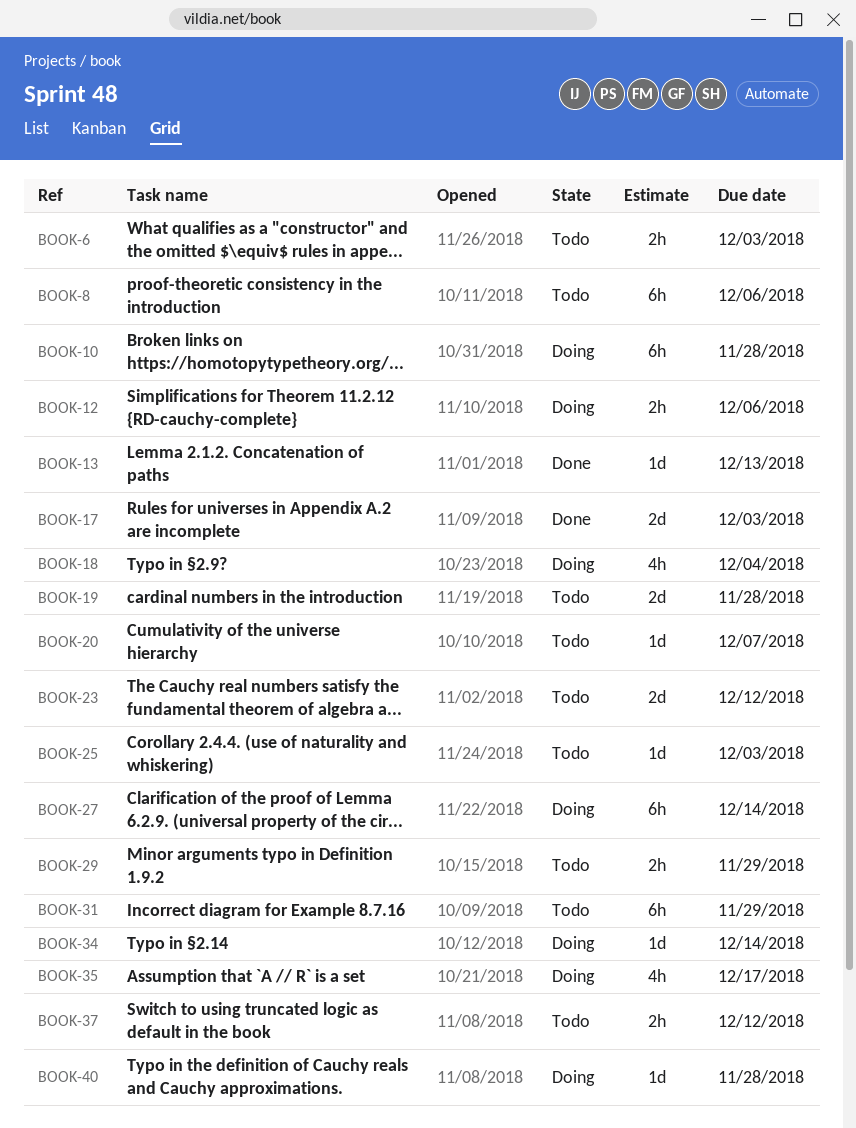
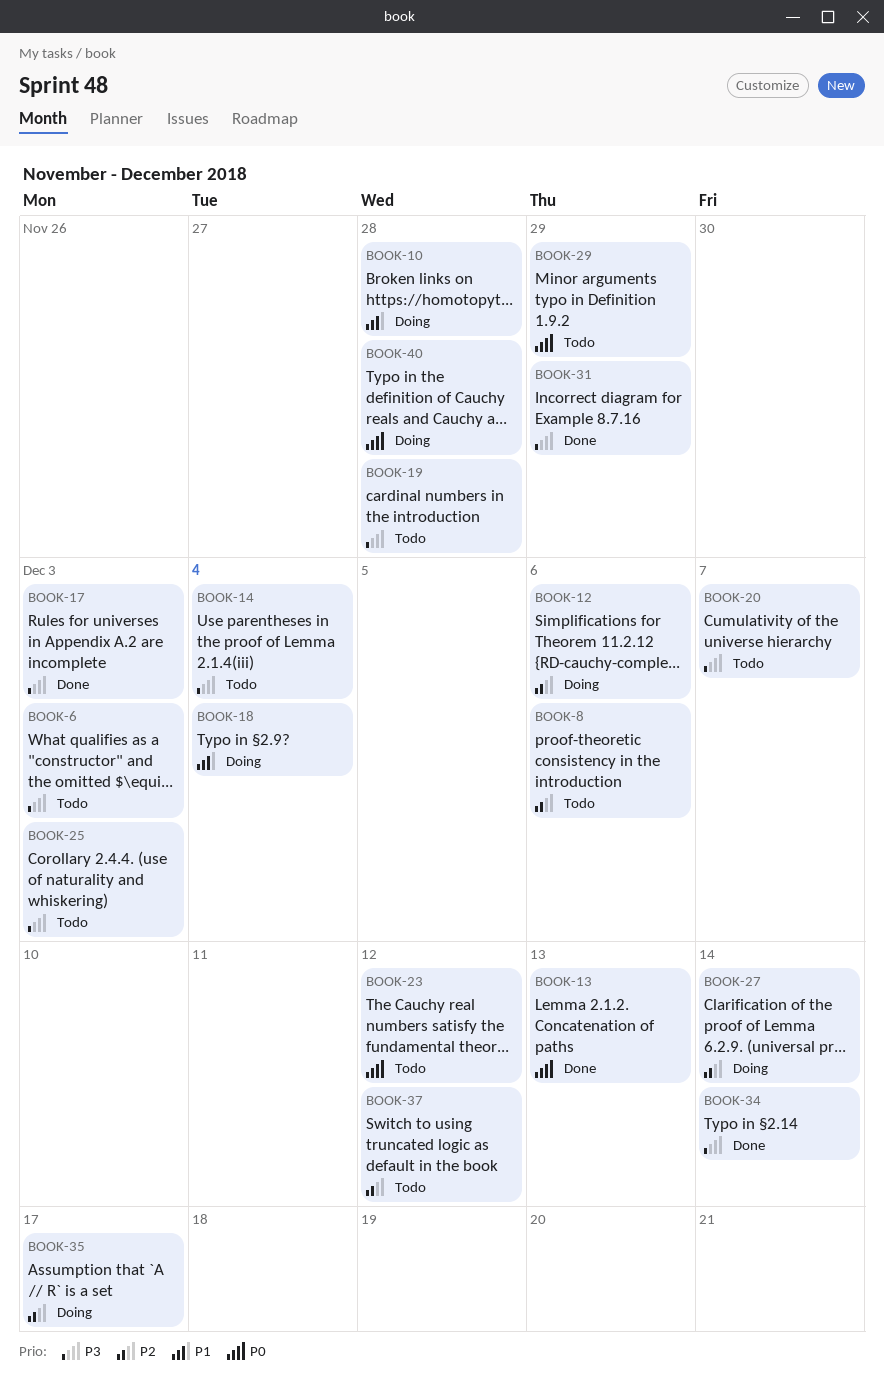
BOOK-14: none -> present
BOOK-31, status: Todo -> Done
BOOK-34, status: Doing -> Done

